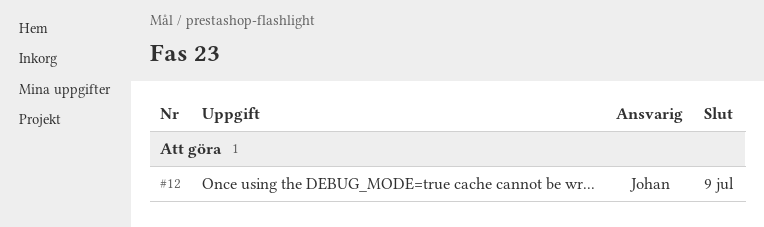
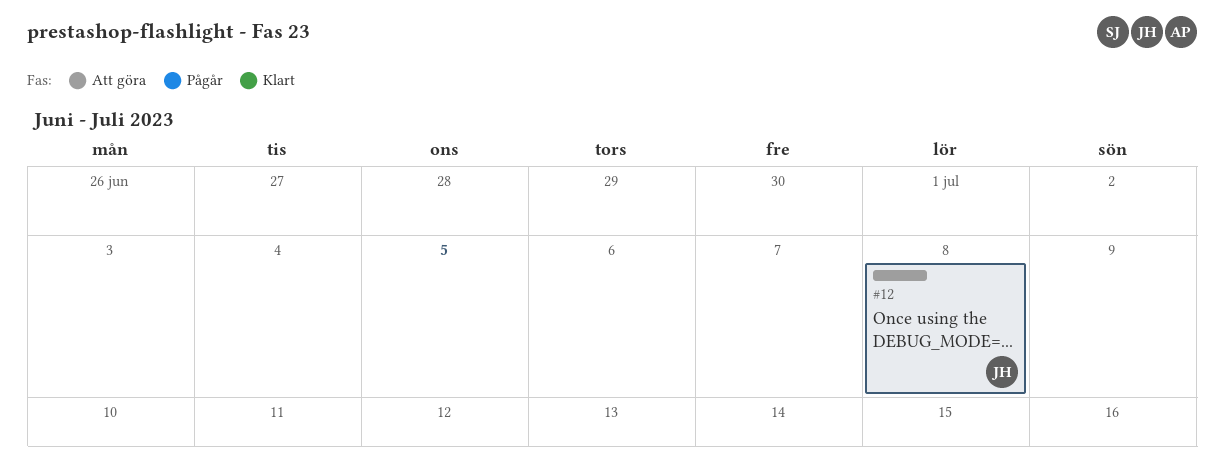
#12, due: Jul 9 -> Jul 8

